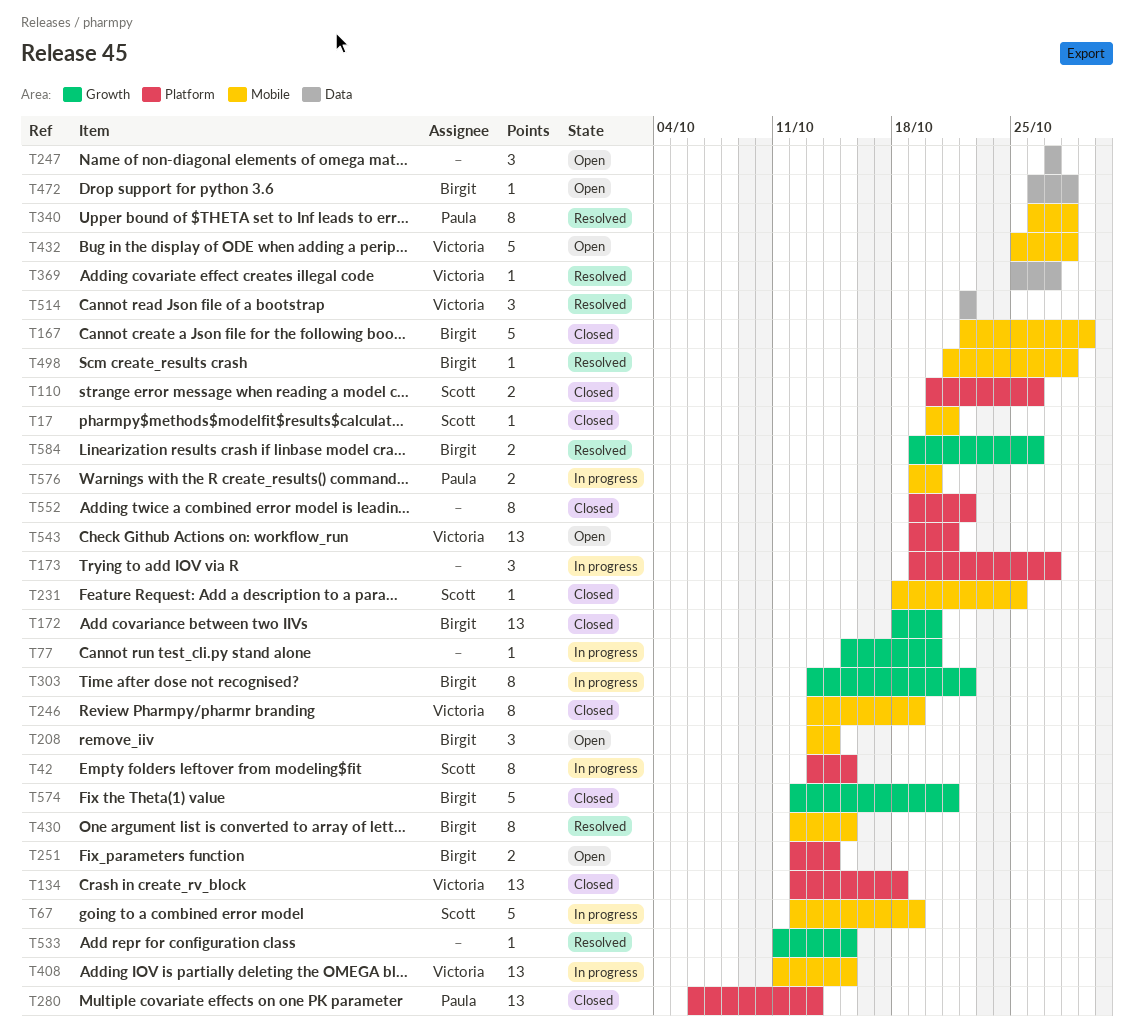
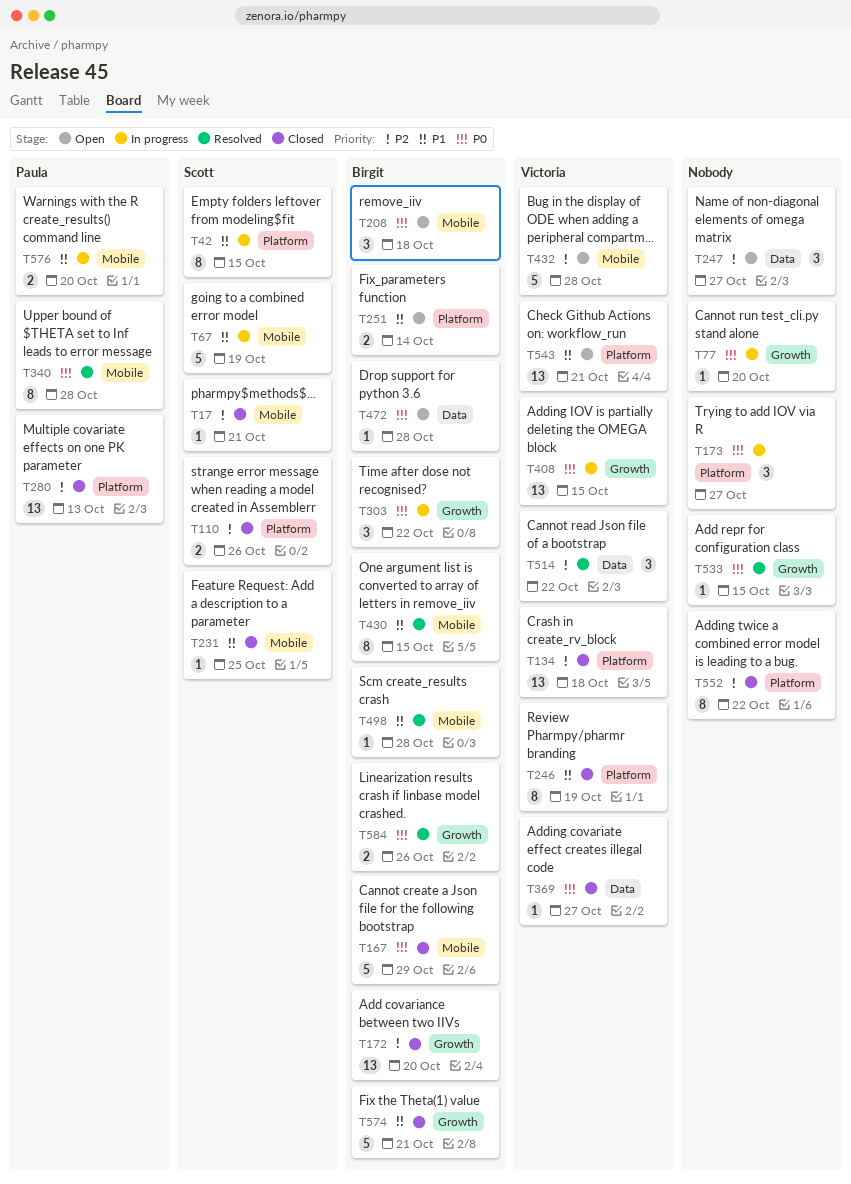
T208, due: Oct 14 -> Oct 18
T246, label: Mobile -> Platform
T303, estimate: 8 -> 3
T369, status: Resolved -> Closed
T408, label: Mobile -> Growth

